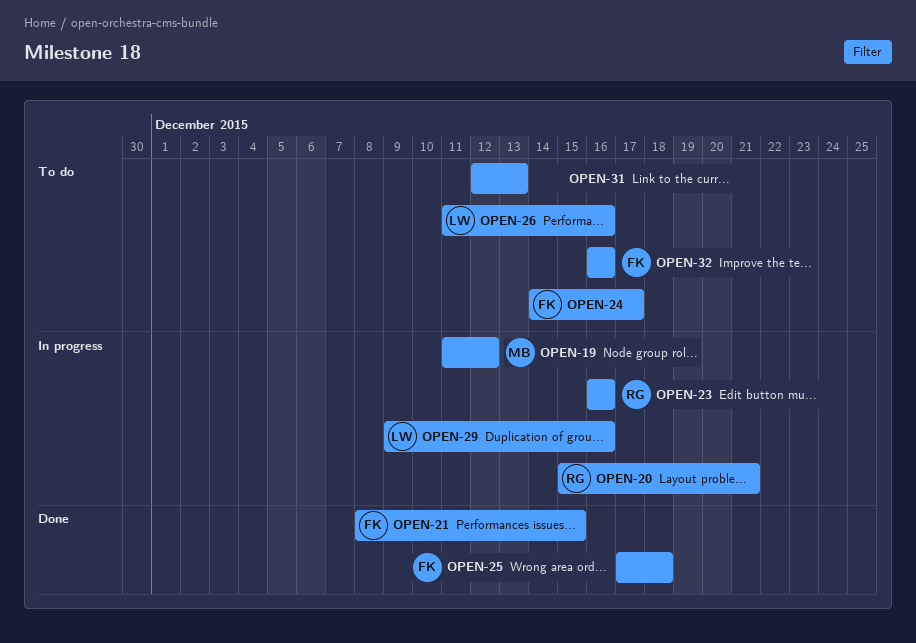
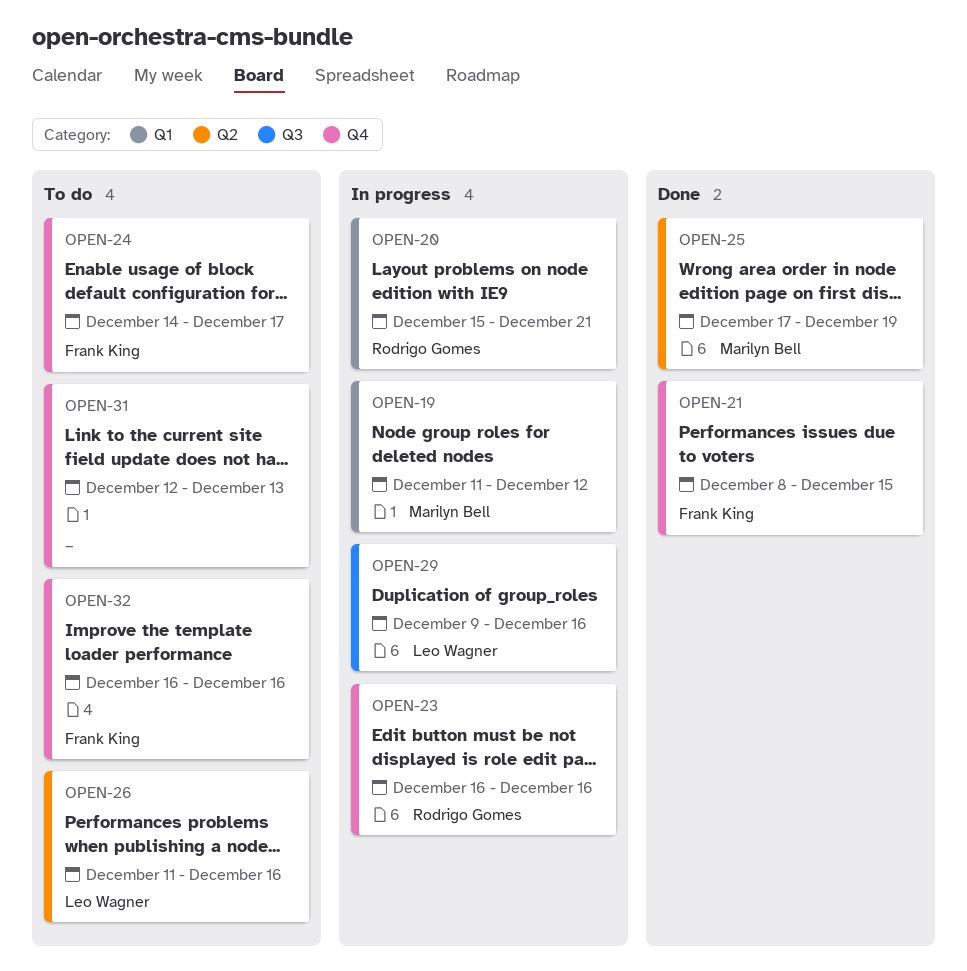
OPEN-25, owner: Frank King -> Marilyn Bell
OPEN-25, due: Dec 18 -> Dec 19

